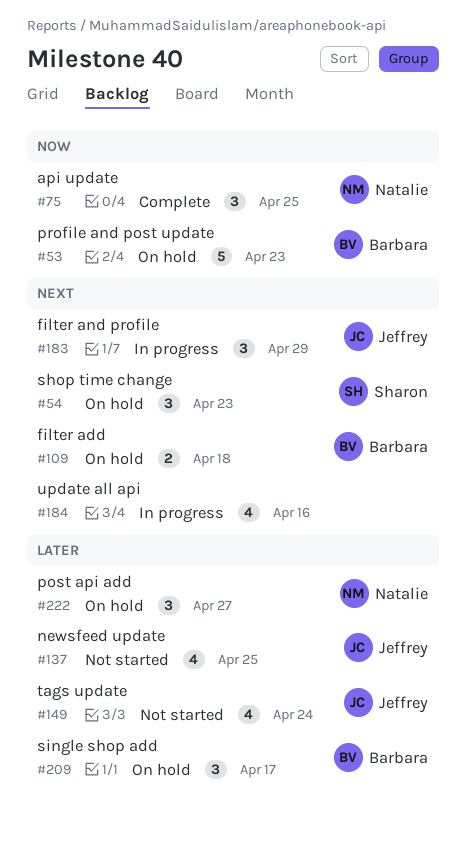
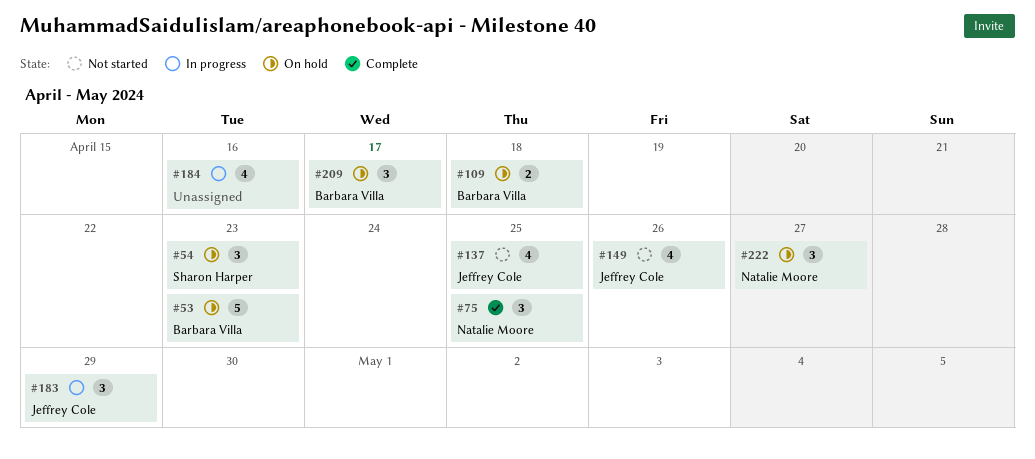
#149, due: Apr 24 -> Apr 26

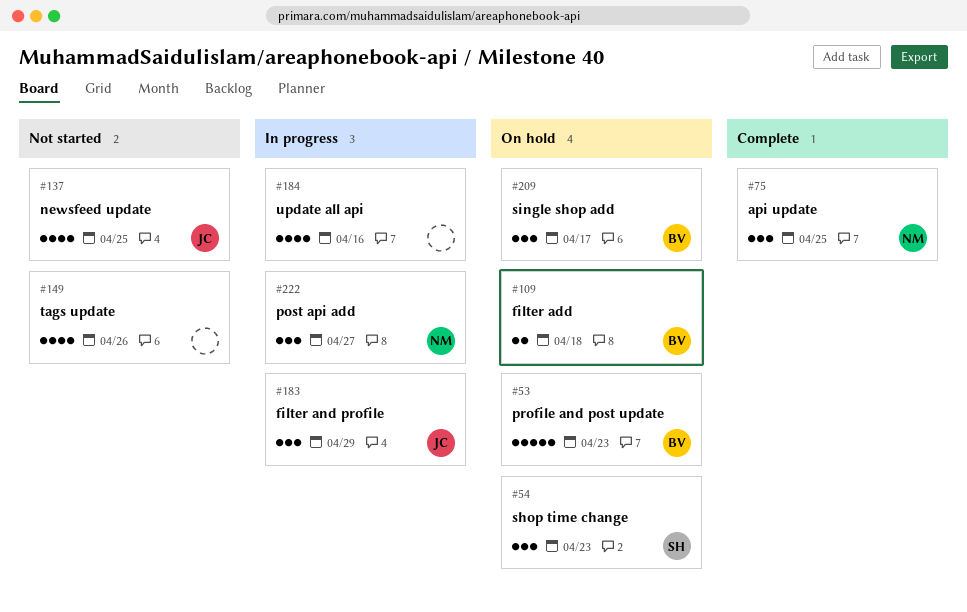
#149, owner: Jeffrey Cole -> none
#222, status: On hold -> In progress

